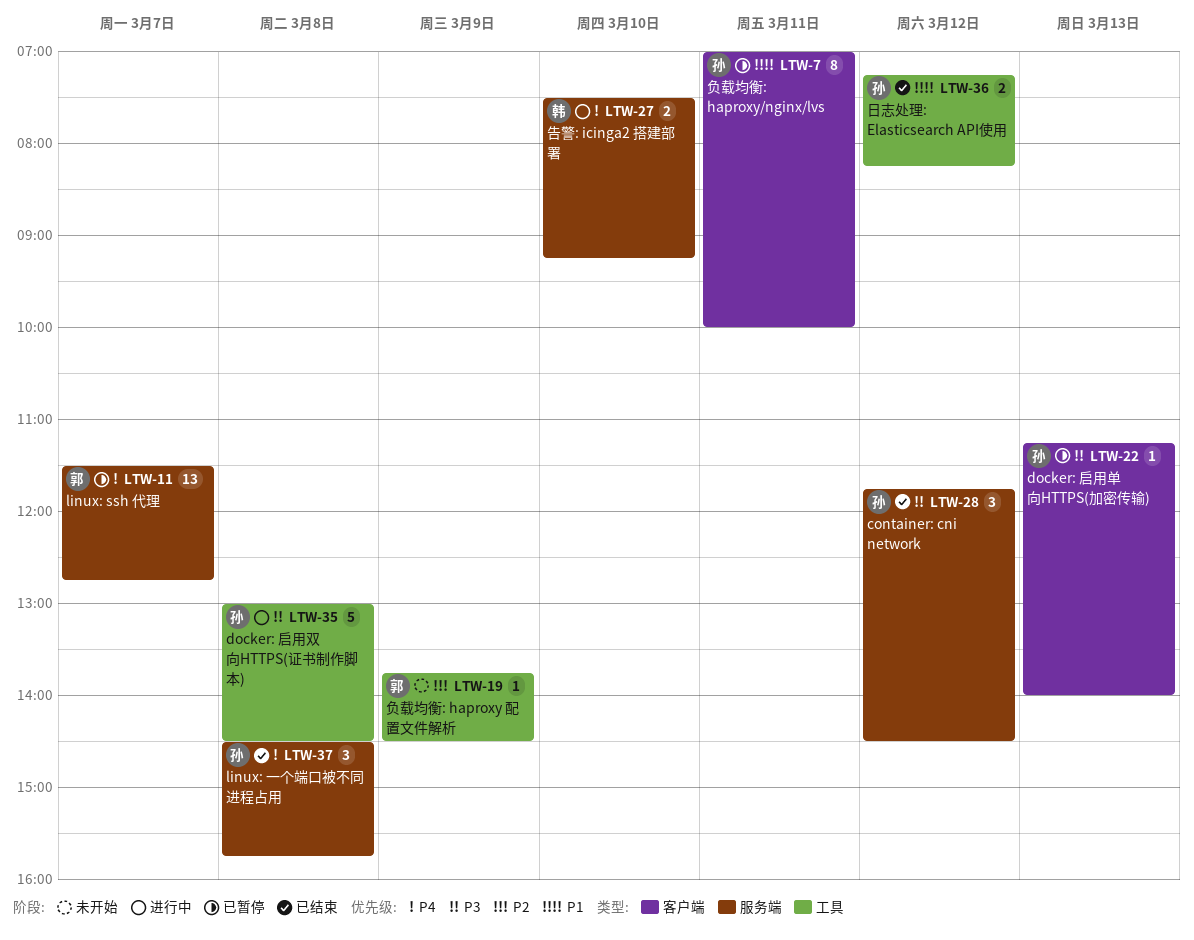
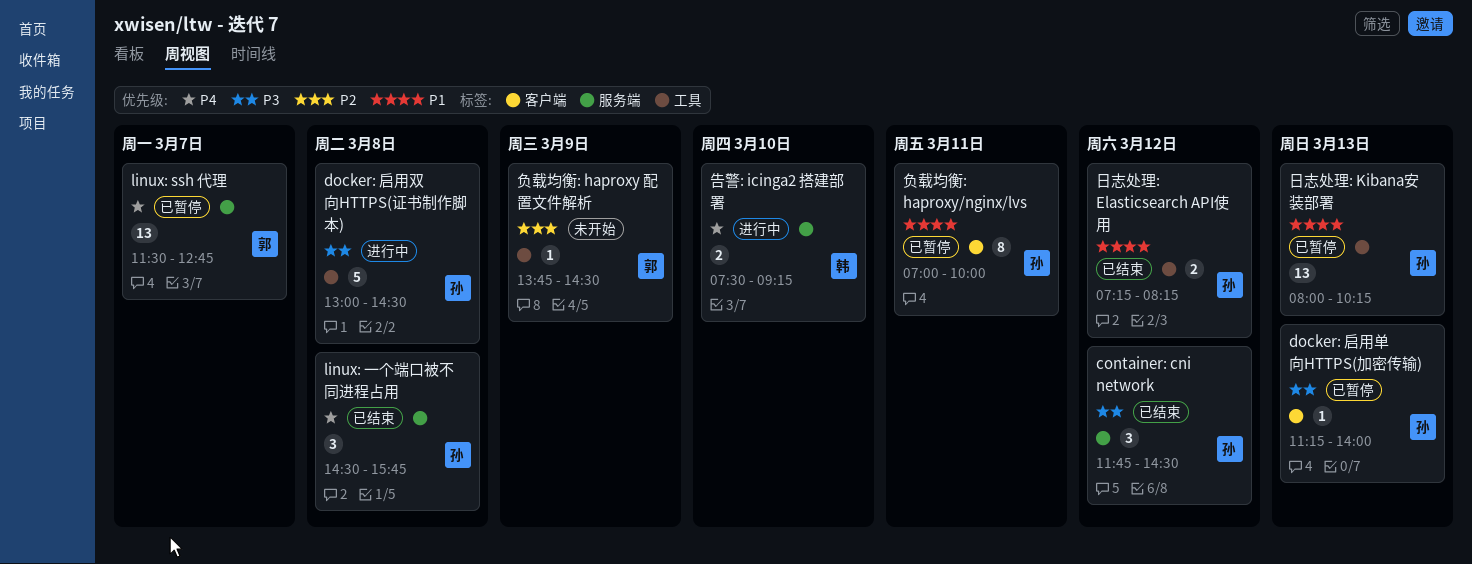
日志处理: Kibana安装部署: none -> present

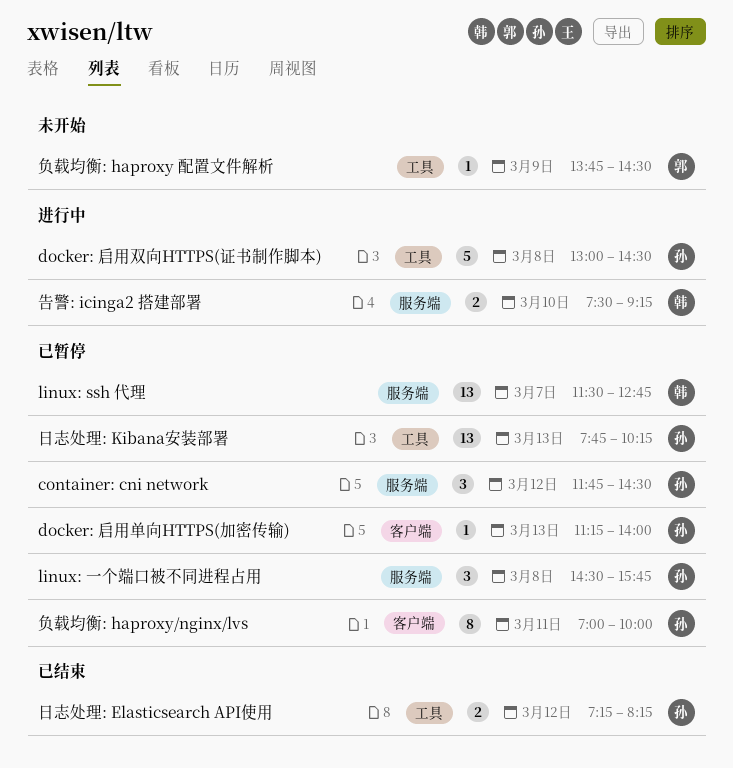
container: cni network, status: 已结束 -> 已暂停
linux: ssh 代理, owner: 郭 -> 韩
linux: 一个端口被不同进程占用, status: 已结束 -> 已暂停
日志处理: Kibana安装部署, begins: 08:00 -> 07:45

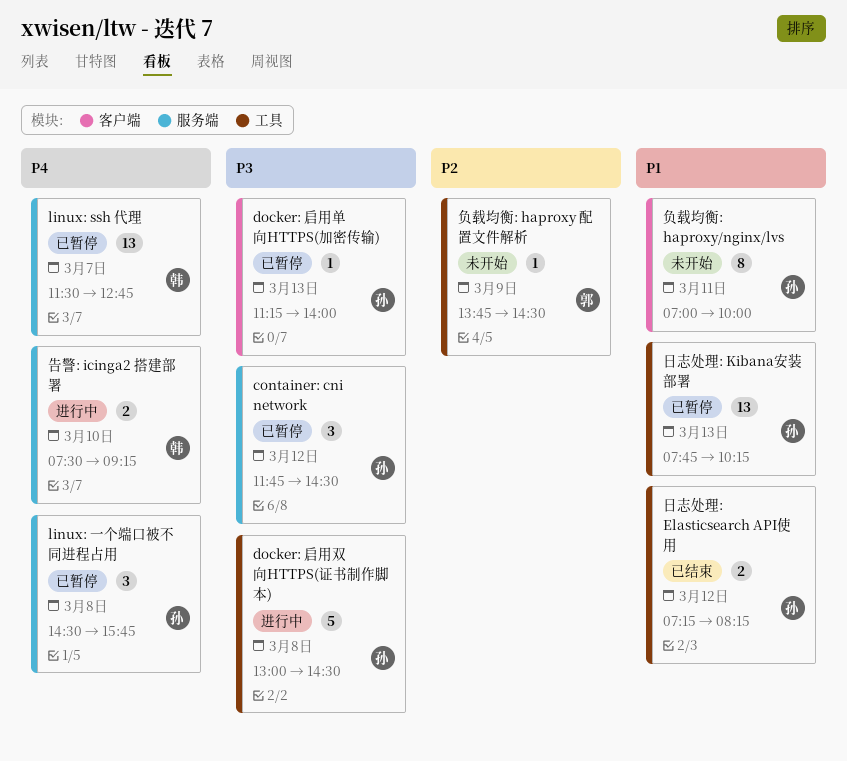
负载均衡: haproxy/nginx/lvs, status: 已暂停 -> 未开始

